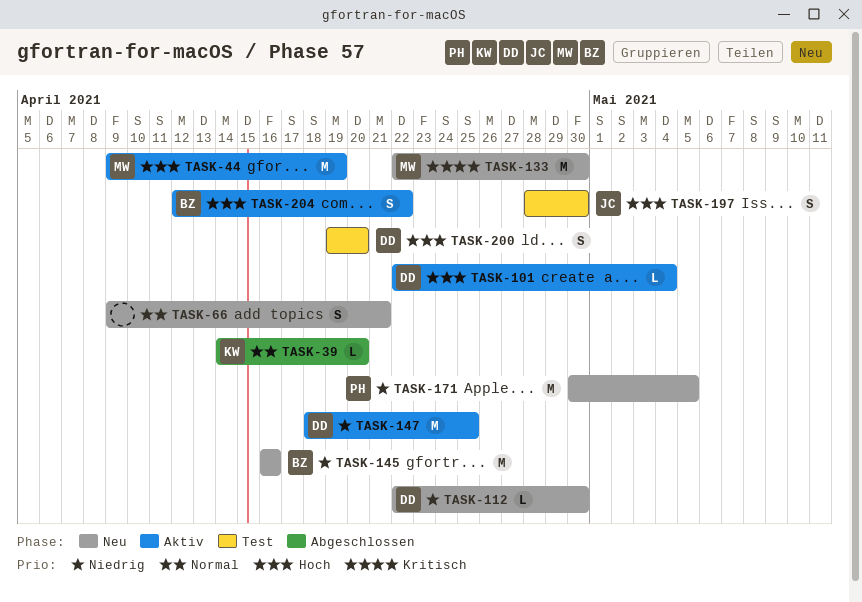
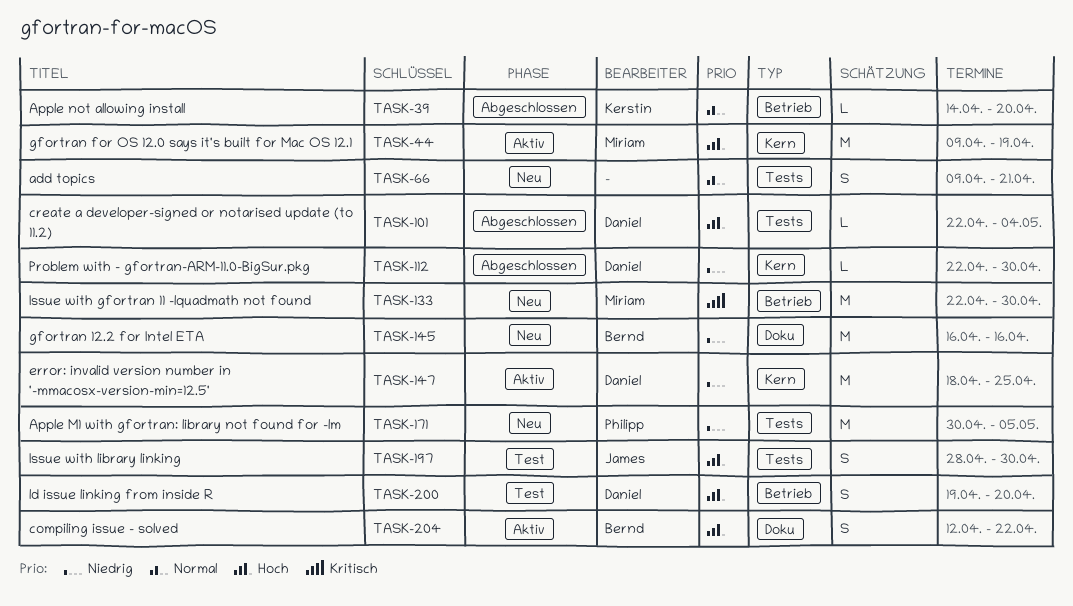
TASK-101, status: Aktiv -> Abgeschlossen
TASK-112, status: Neu -> Abgeschlossen

